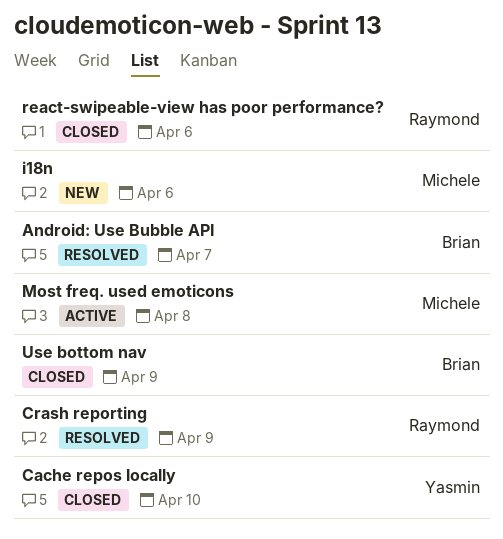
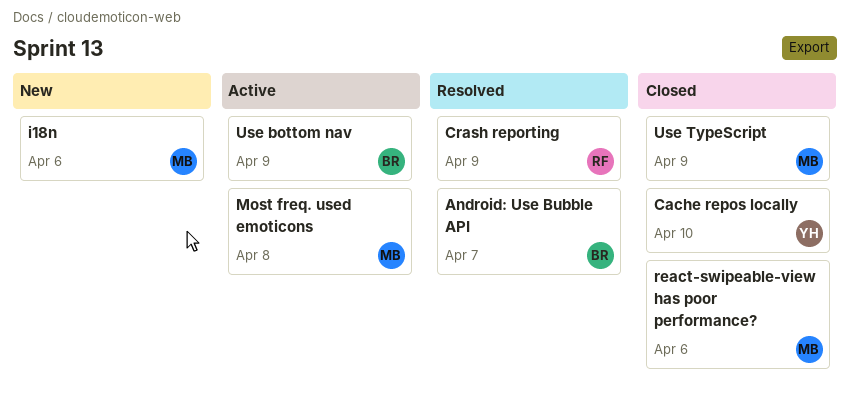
react-swipeable-view has poor performance?, owner: Raymond -> Michele
Use bottom nav, status: Closed -> Active
Use TypeScript: none -> present

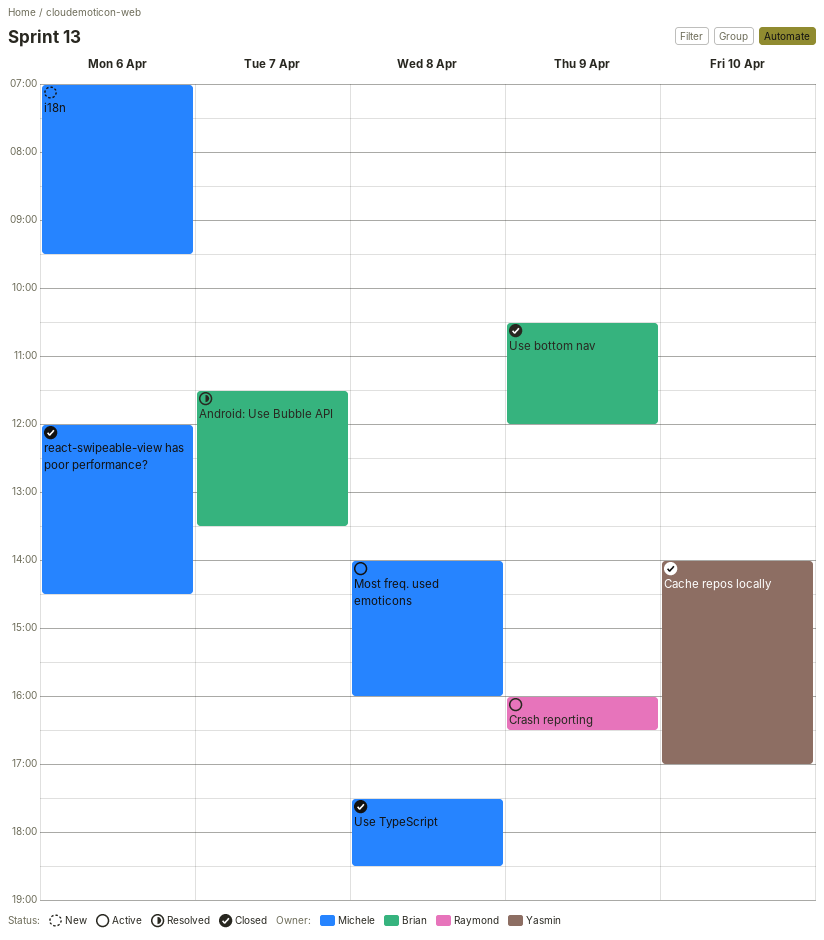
Crash reporting, status: Resolved -> Active
Use bottom nav, status: Active -> Closed
Use TypeScript, day: Apr 9 -> Apr 8

